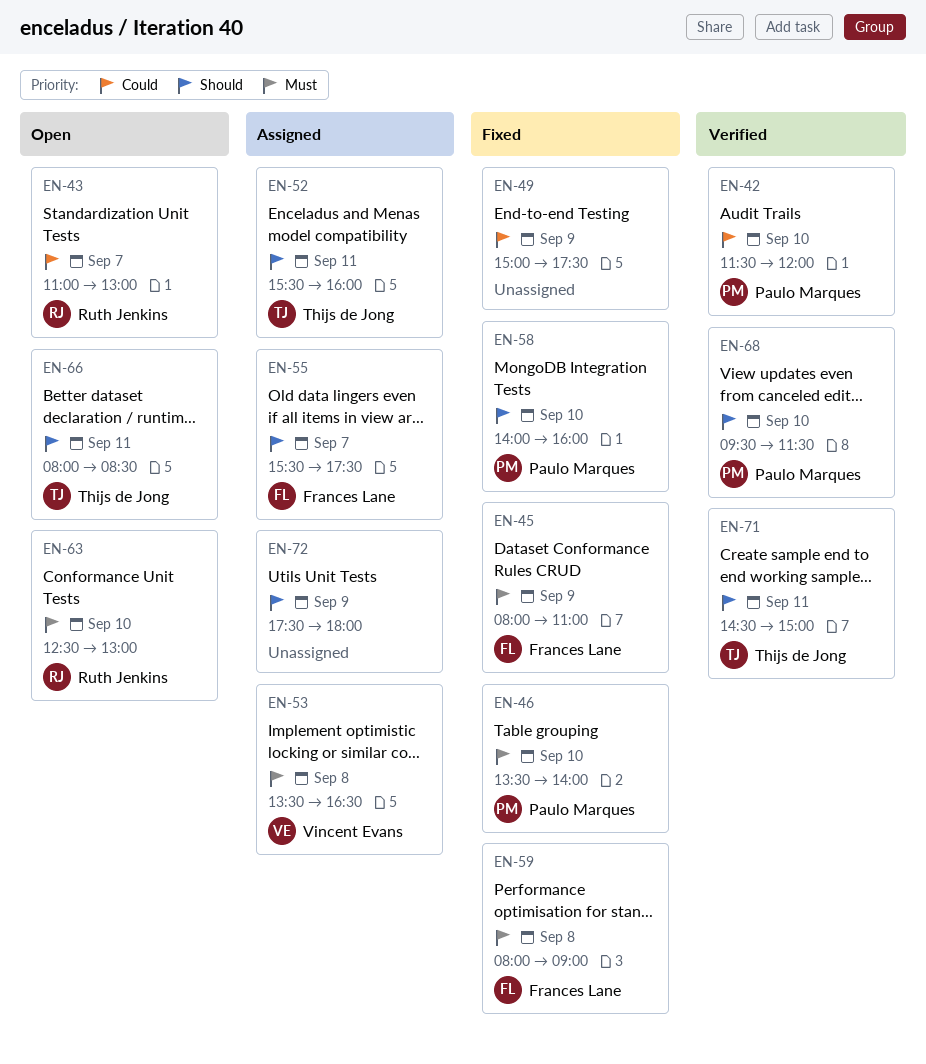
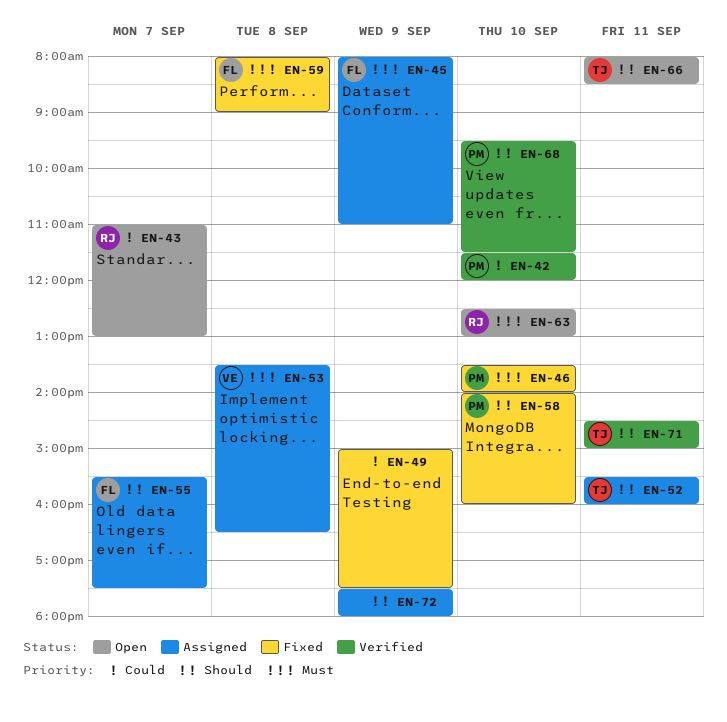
EN-45, status: Fixed -> Assigned

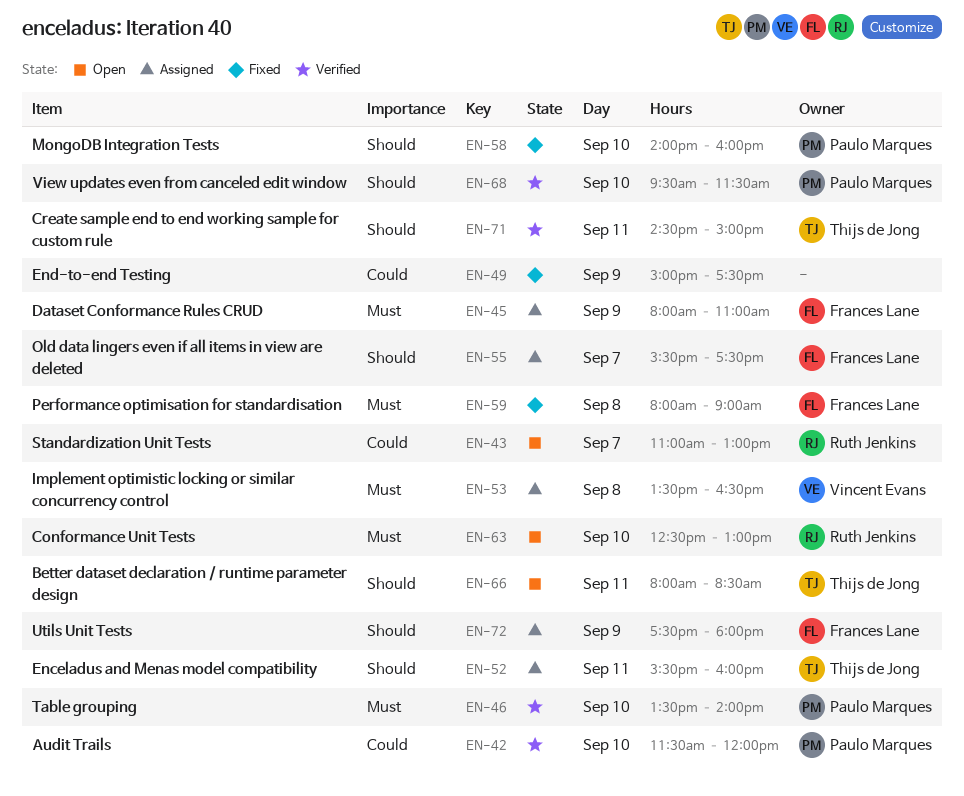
EN-46, status: Fixed -> Verified
EN-72, owner: none -> Frances Lane

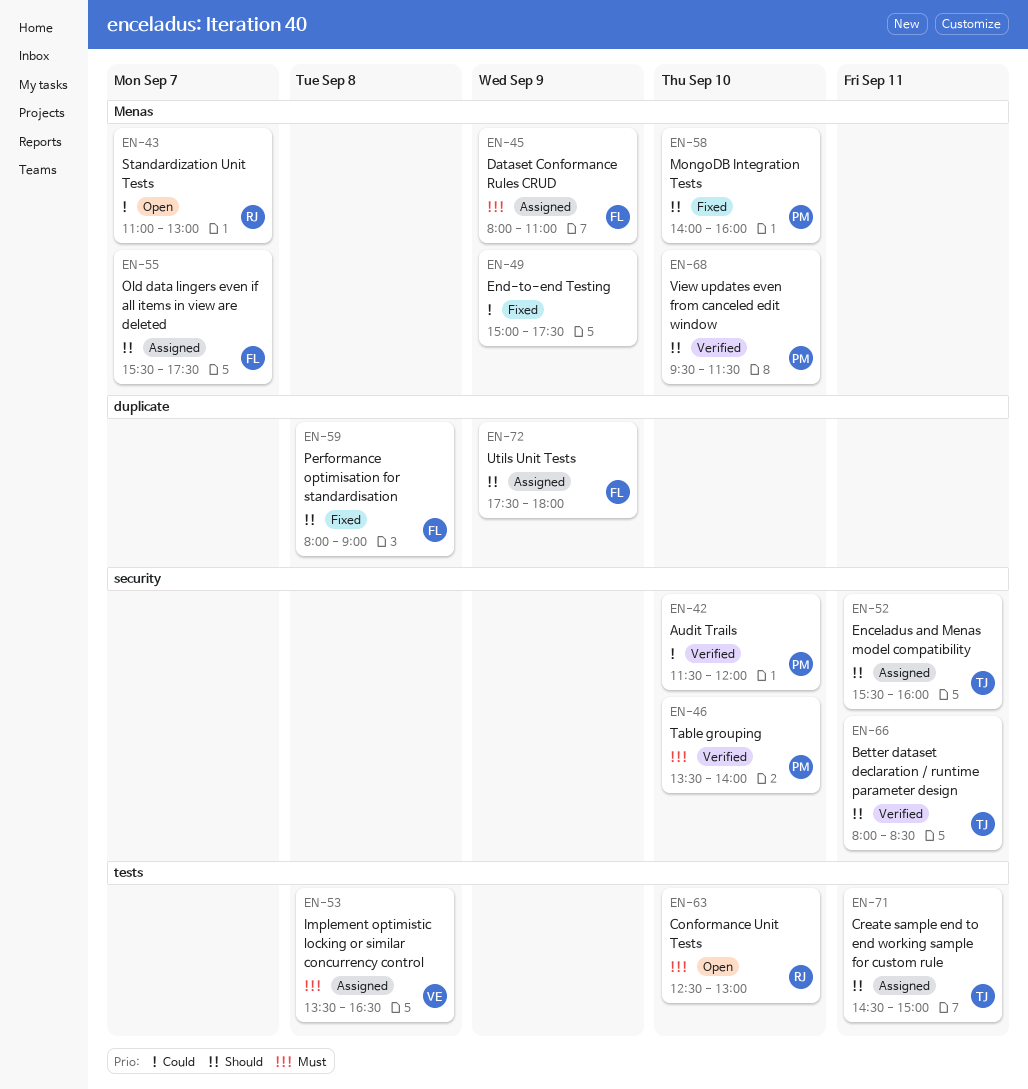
EN-59, priority: Must -> Should
EN-66, status: Open -> Verified
EN-71, status: Verified -> Assigned

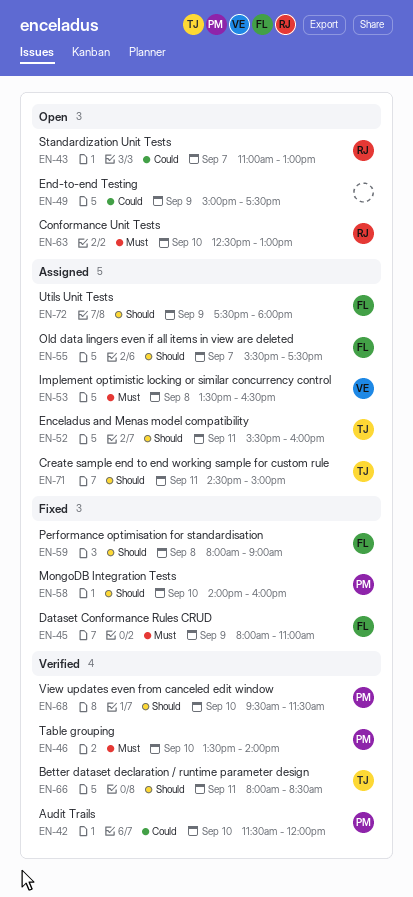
EN-45, status: Assigned -> Fixed
EN-49, status: Fixed -> Open

